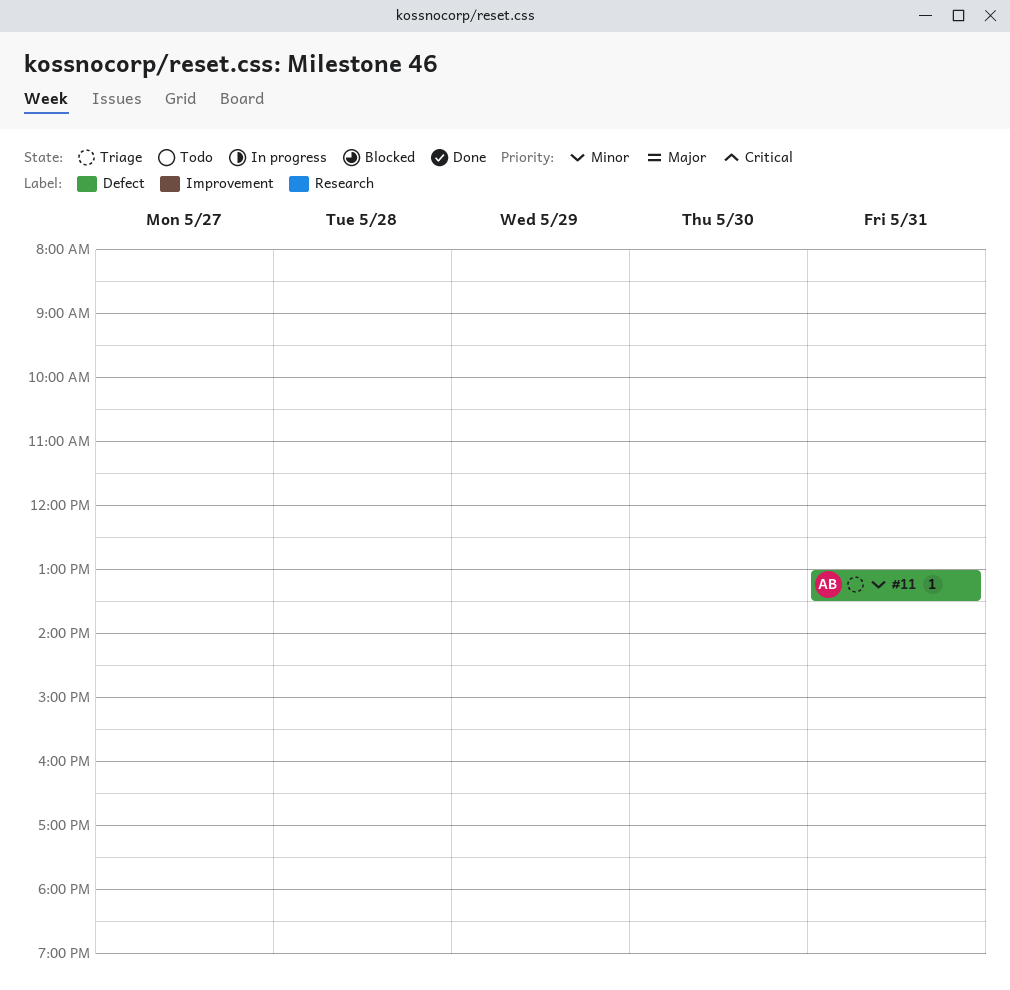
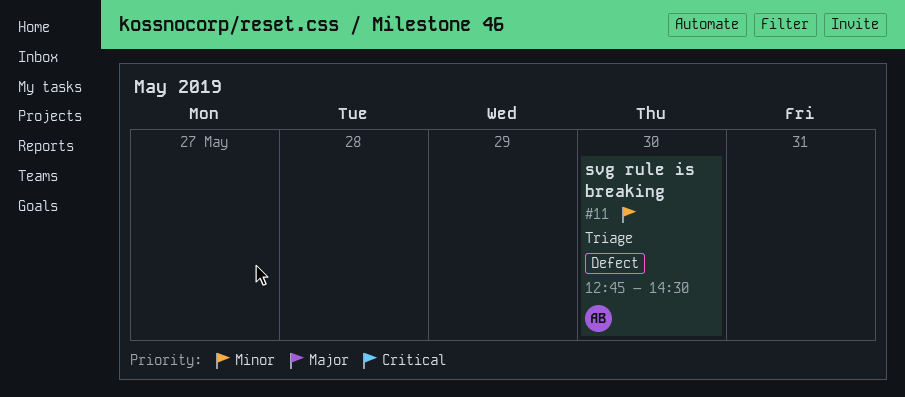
#11, day: May 31 -> May 30
#11, begins: 13:00 -> 12:45
#11, ends: 13:30 -> 14:30

